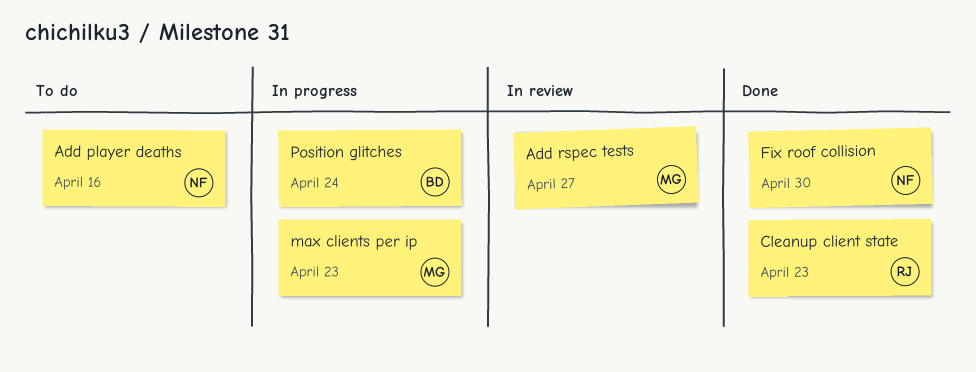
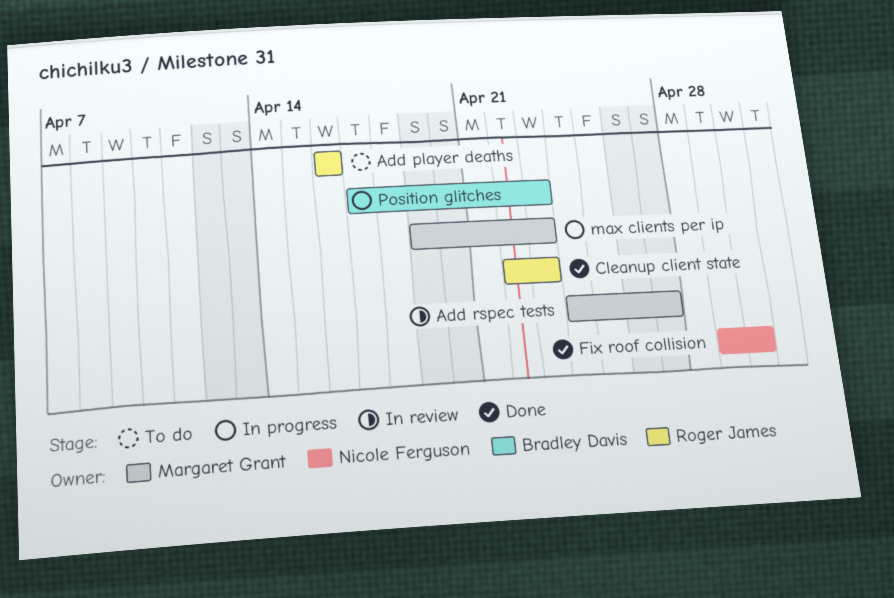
Add player deaths, owner: Nicole Ferguson -> Roger James
Position glitches, due: Apr 24 -> Apr 23

